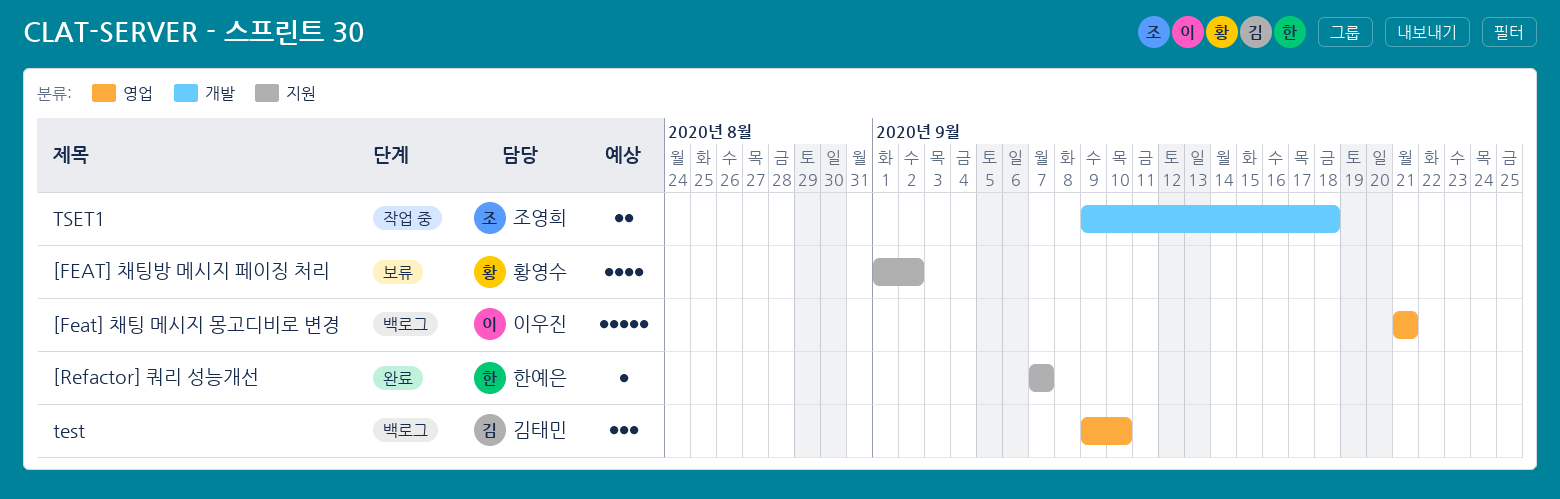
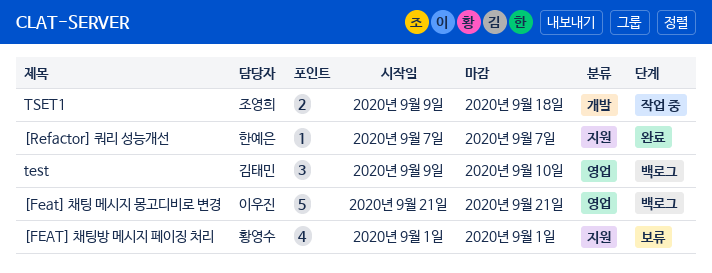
[FEAT] 채팅방 메시지 페이징 처리, due: Sep 2 -> Sep 1

